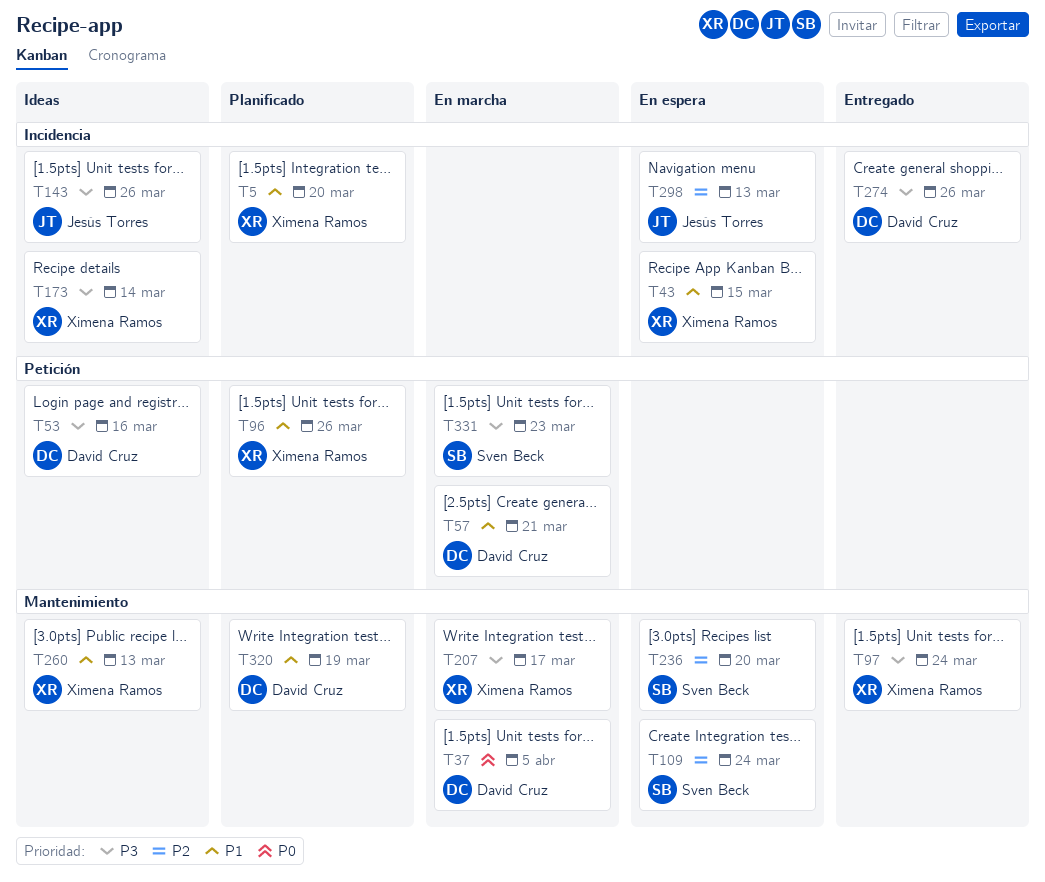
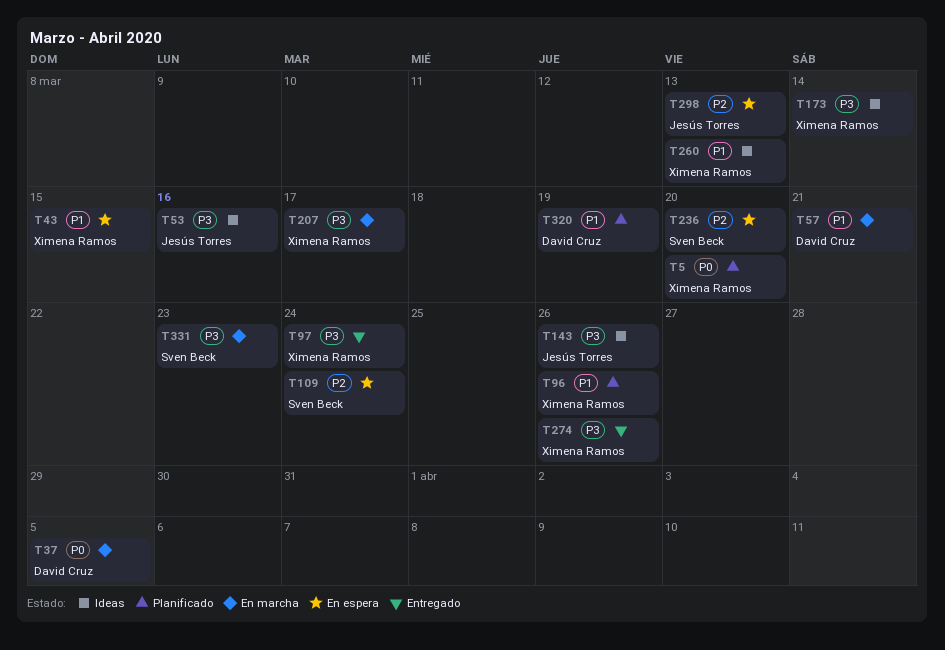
T5, priority: P1 -> P0
T53, owner: David Cruz -> Jesús Torres
T274, owner: David Cruz -> Ximena Ramos

